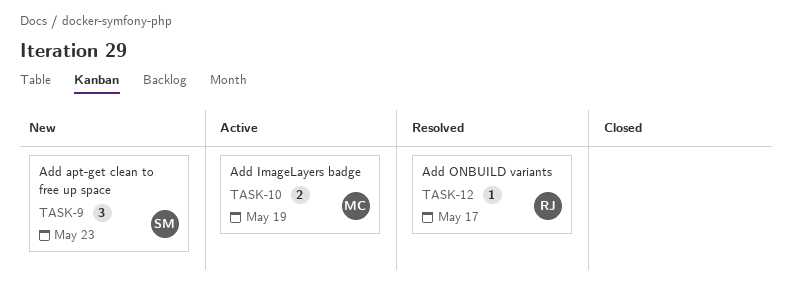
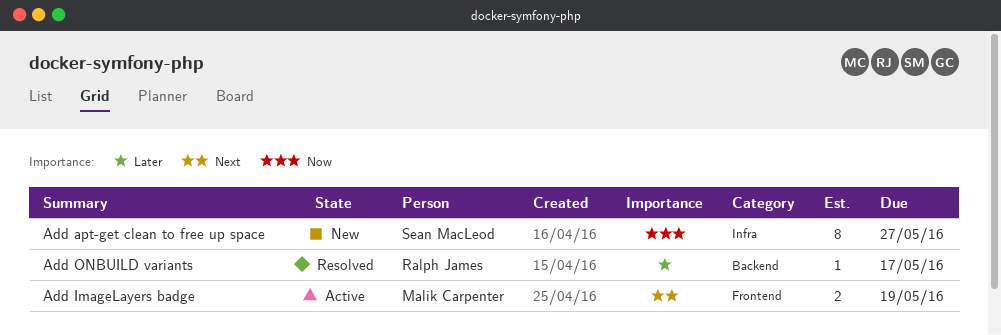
Add apt-get clean to free up space, estimate: 3 -> 8
Add apt-get clean to free up space, due: May 23 -> May 27

